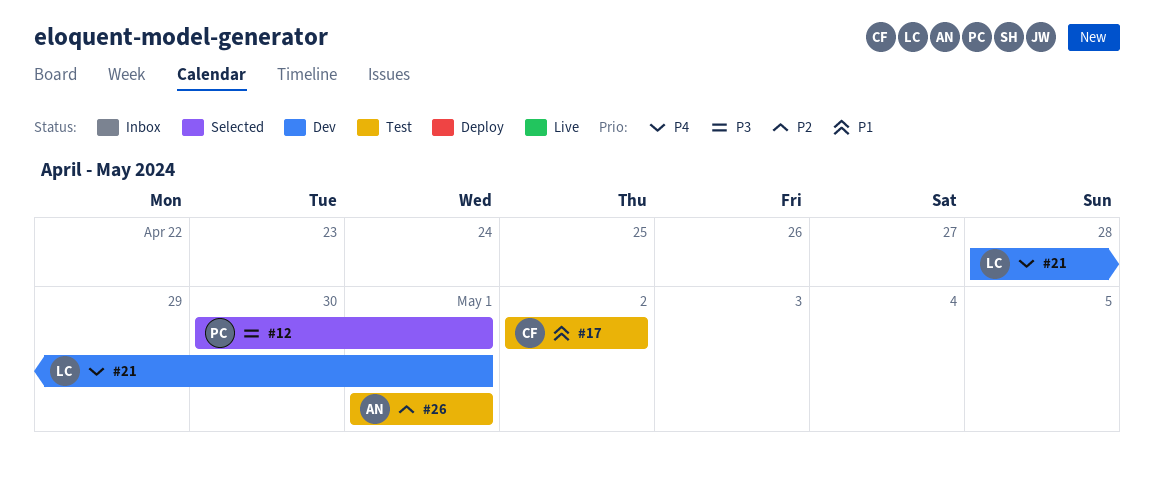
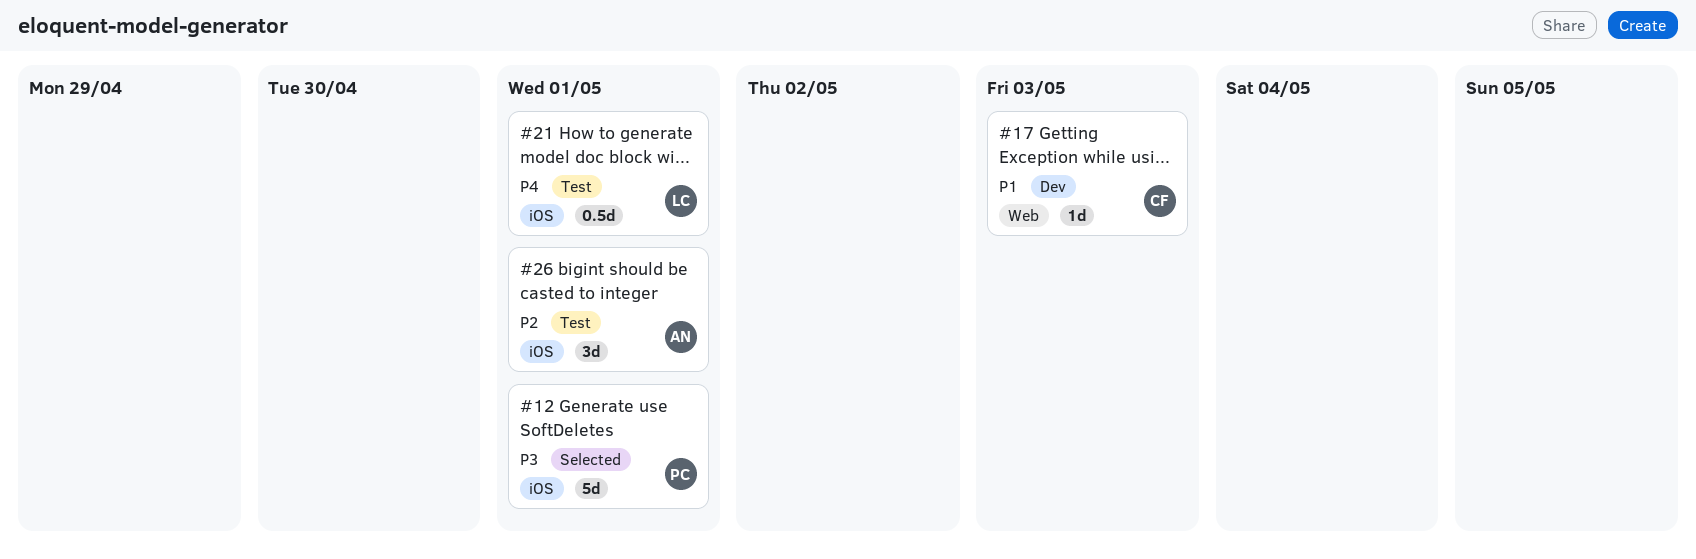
#17, status: Test -> Dev
#17, due: May 2 -> May 3
#21, status: Dev -> Test

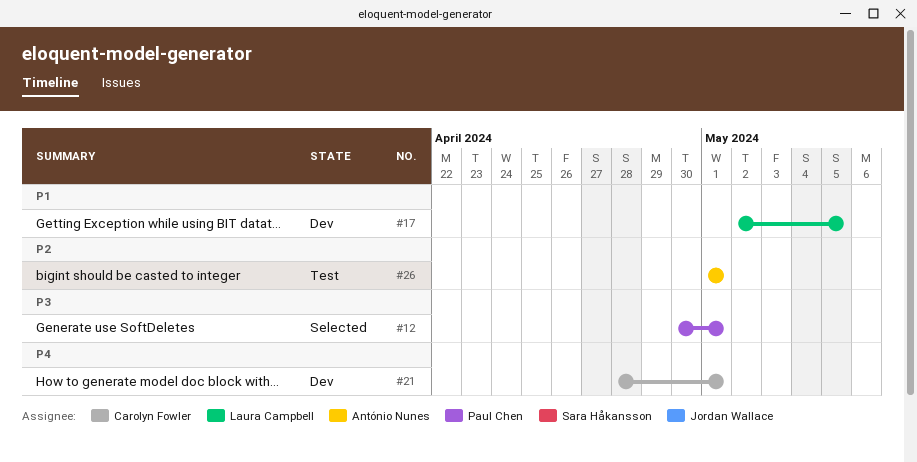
#17, owner: Carolyn Fowler -> Laura Campbell
#17, due: May 3 -> May 5
#21, status: Test -> Dev
#21, owner: Laura Campbell -> Carolyn Fowler

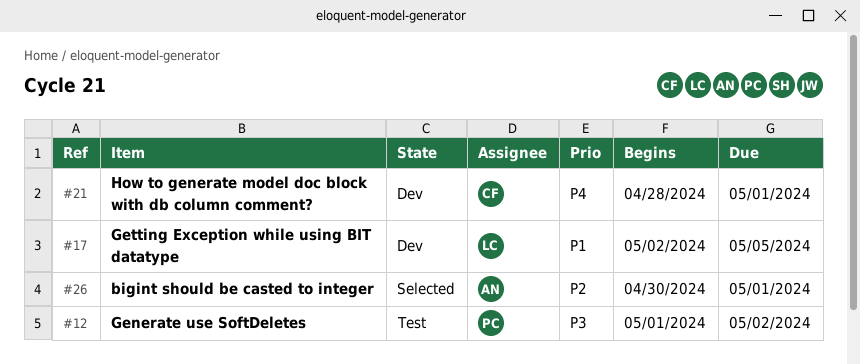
#12, status: Selected -> Test
#12, start: Apr 30 -> May 1
#12, due: May 1 -> May 2
#26, status: Test -> Selected
#26, start: May 1 -> Apr 30

